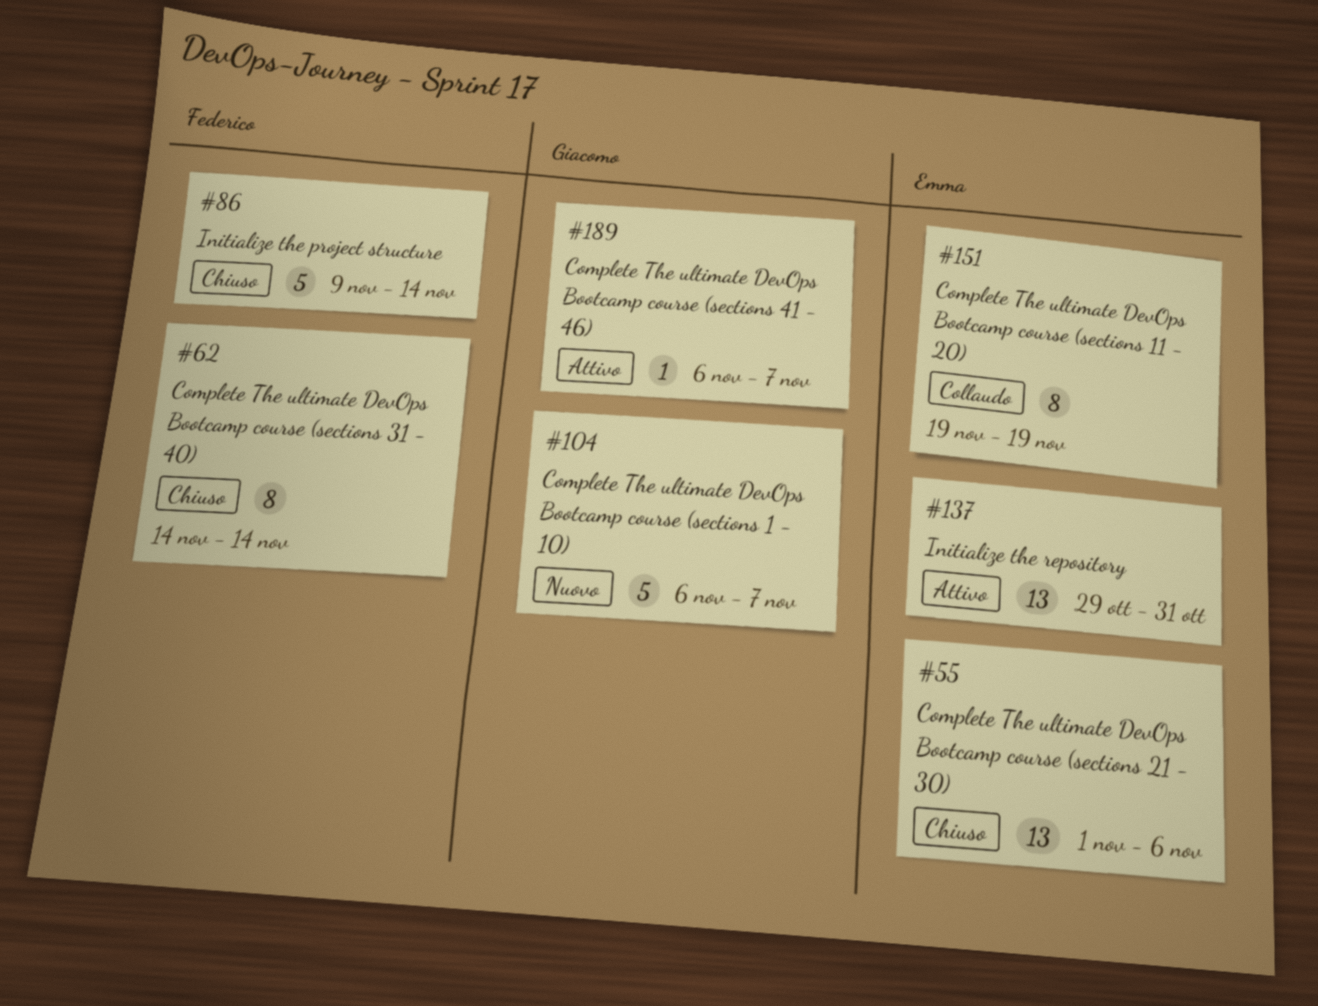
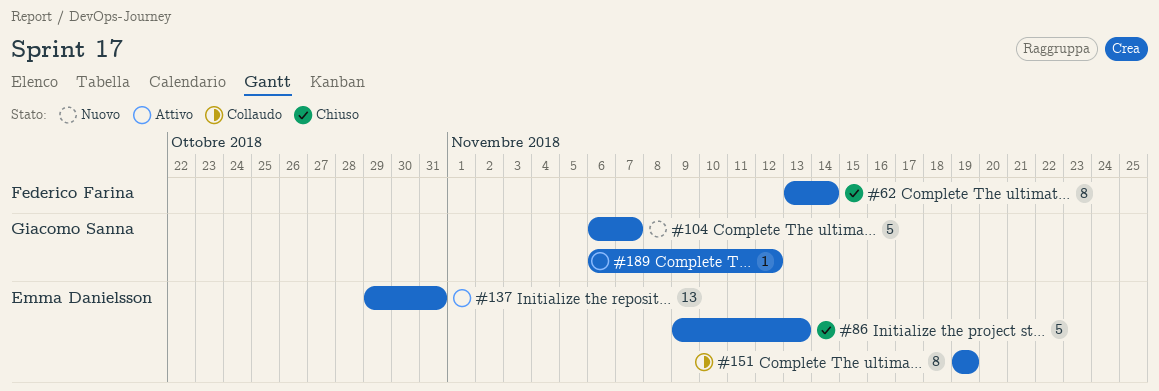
#55: present -> none
#62, start: Nov 14 -> Nov 13
#86, owner: Federico Farina -> Emma Danielsson
#86, due: Nov 14 -> Nov 13
#189, due: Nov 7 -> Nov 12

